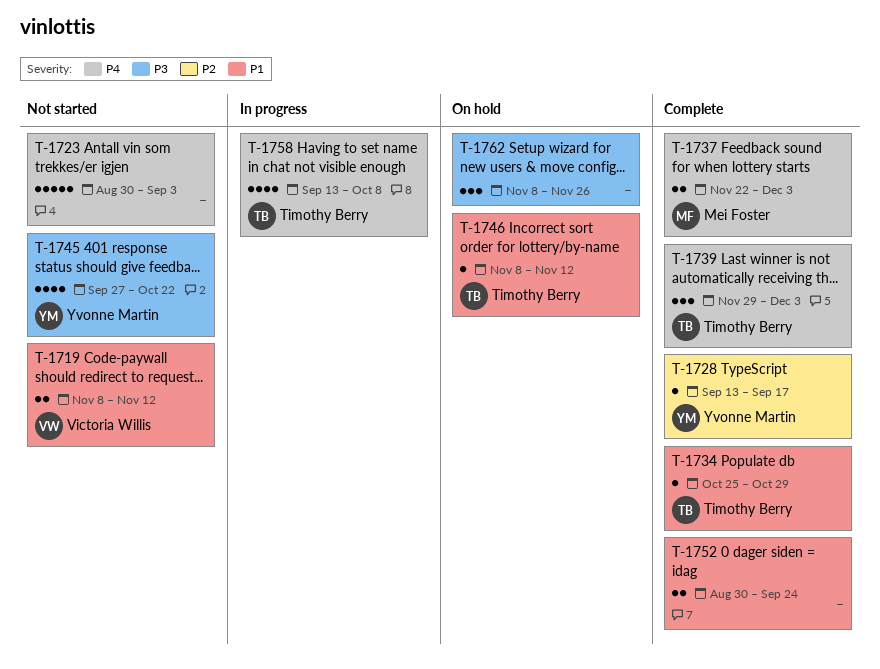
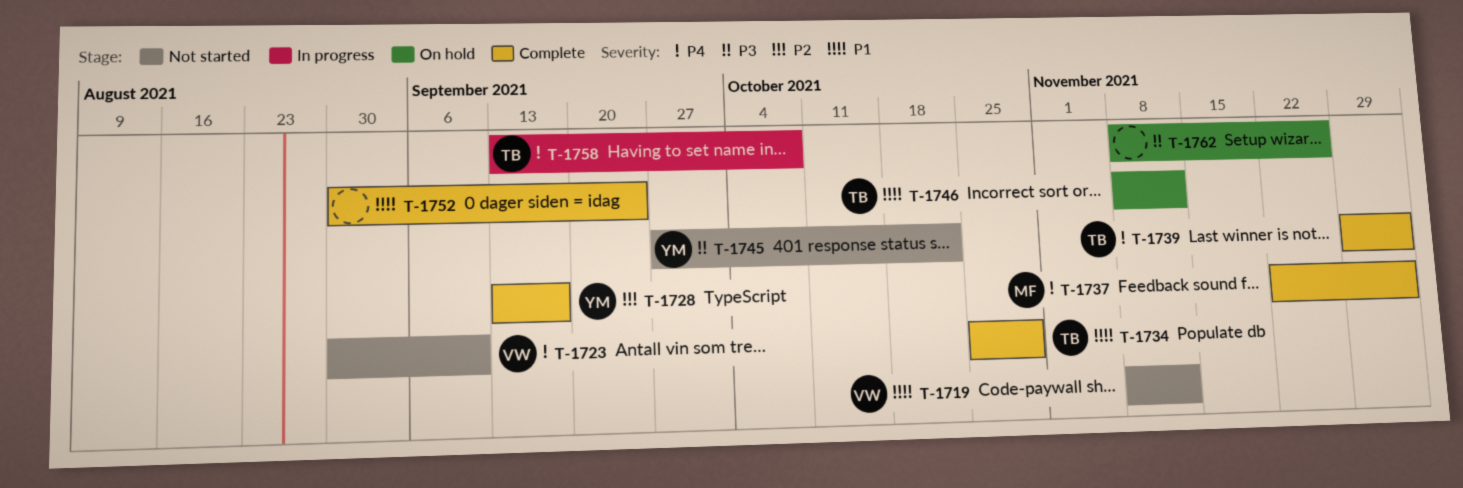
T-1723, owner: none -> Victoria Willis
T-1723, due: Sep 3 -> Sep 10

